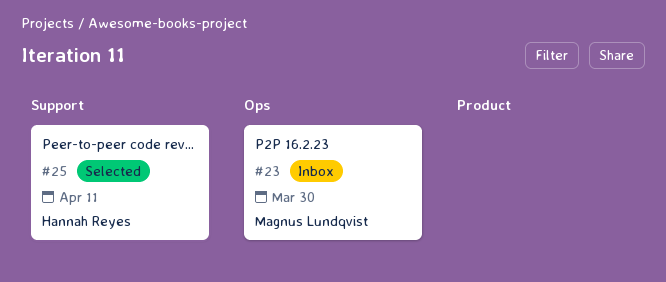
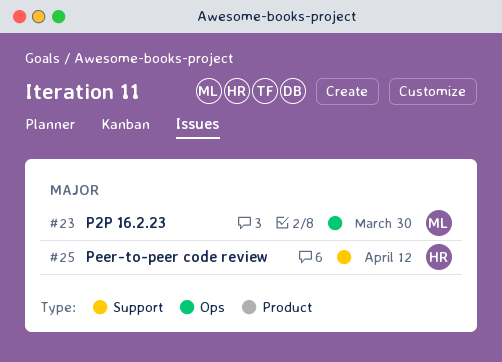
#25, due: Apr 11 -> Apr 12

